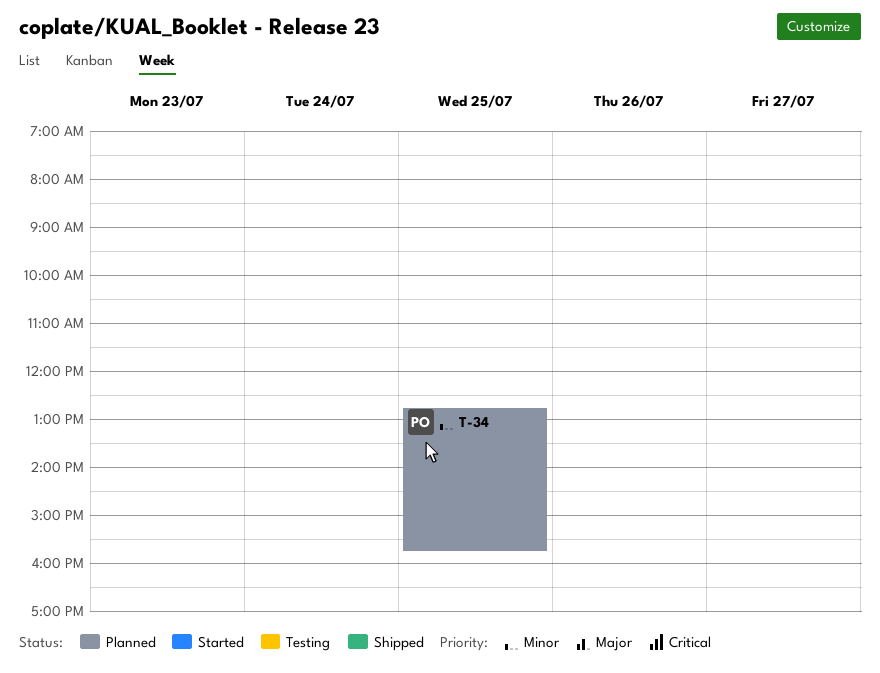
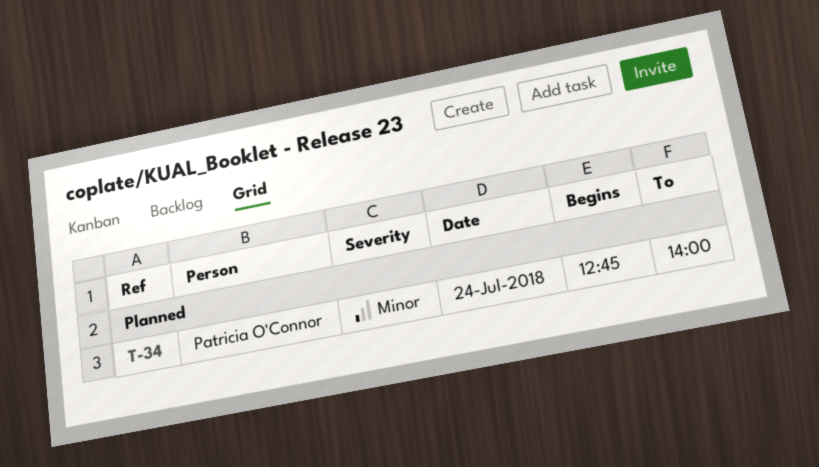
T-34, day: Jul 25 -> Jul 24
T-34, ends: 15:45 -> 14:00

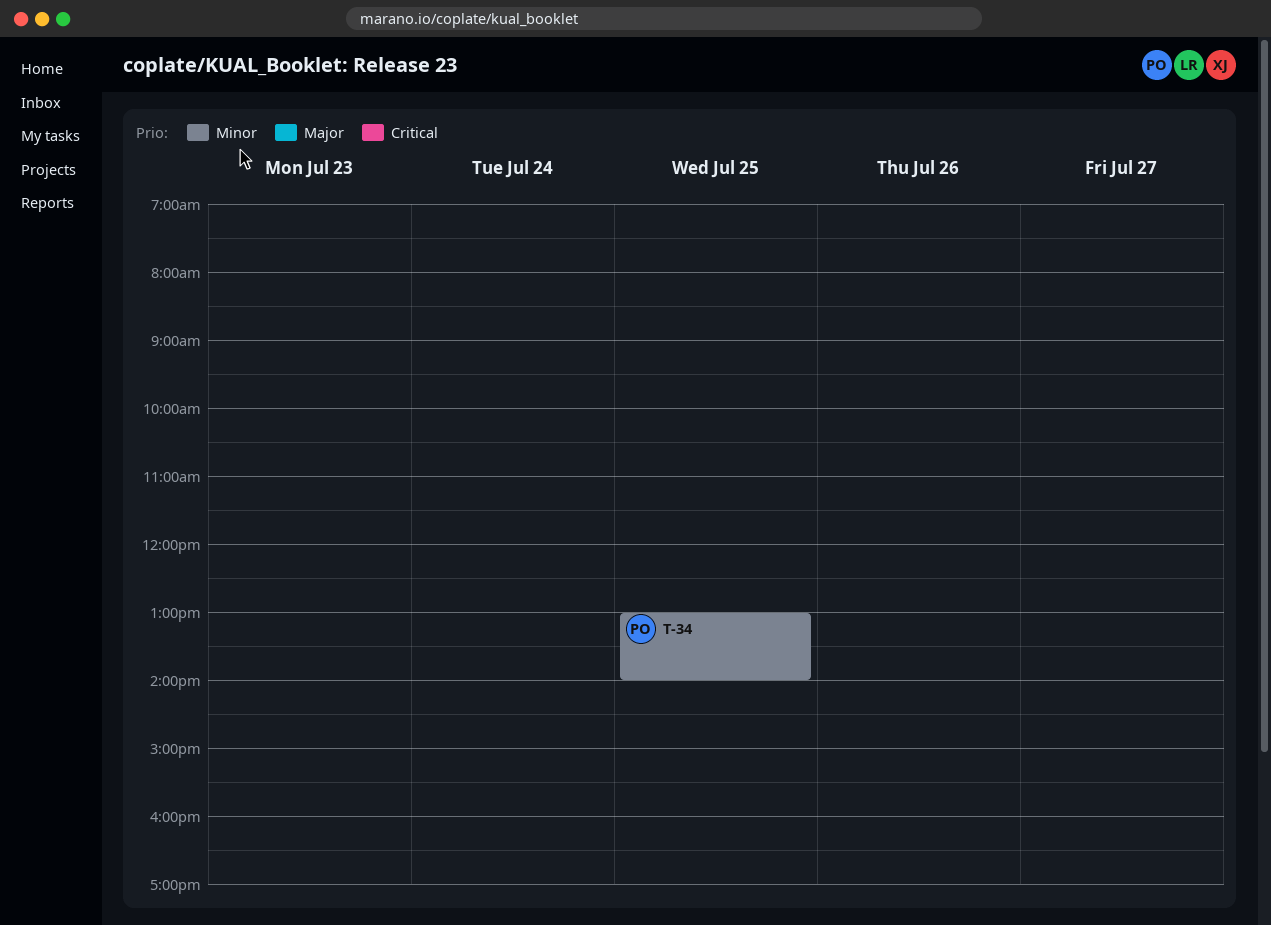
T-34, day: Jul 24 -> Jul 25
T-34, begins: 12:45 -> 13:00

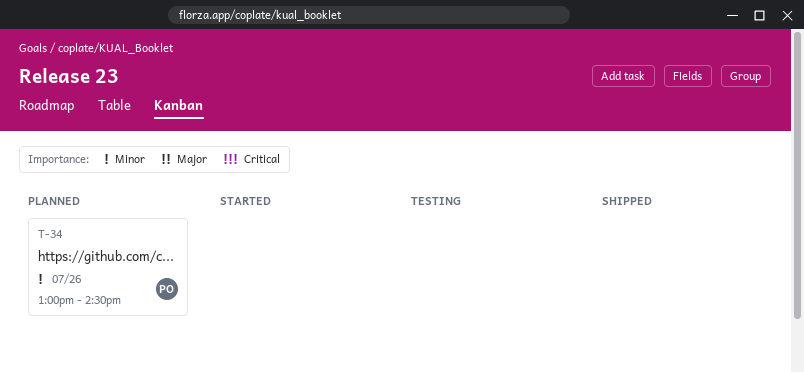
T-34, day: Jul 25 -> Jul 26
T-34, ends: 14:00 -> 14:30

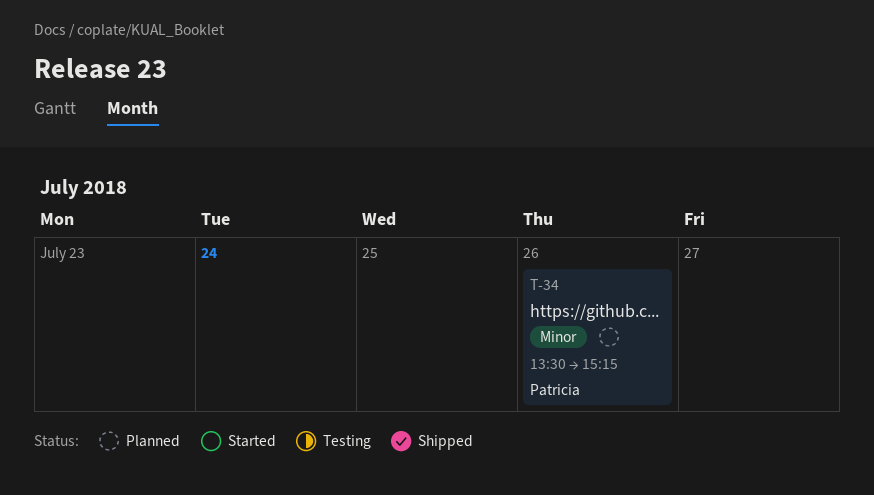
T-34, begins: 13:00 -> 13:30
T-34, ends: 14:30 -> 15:15

